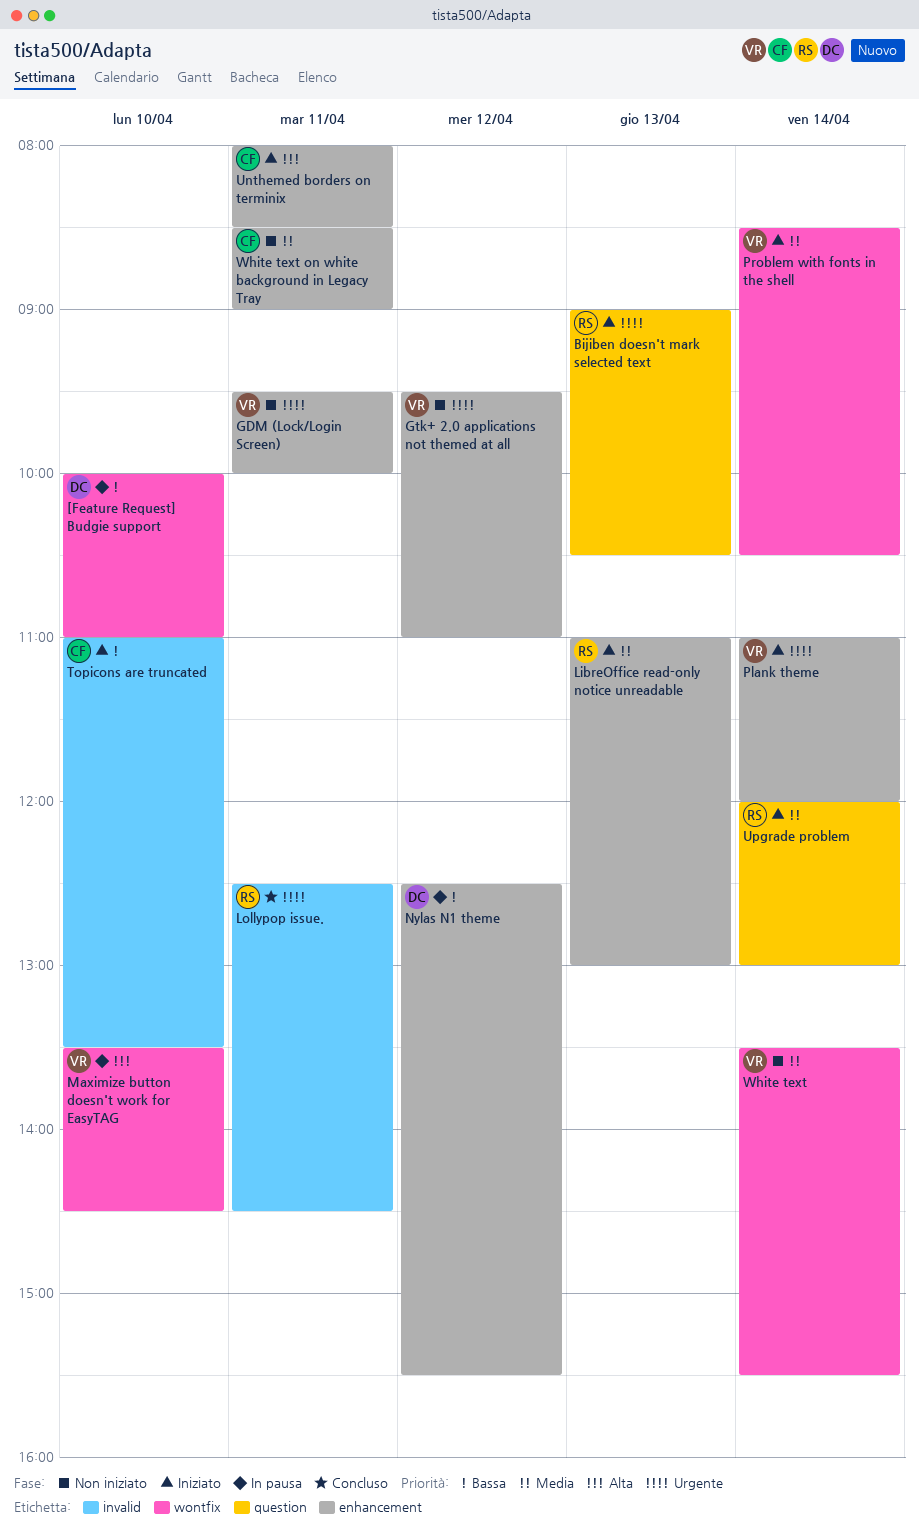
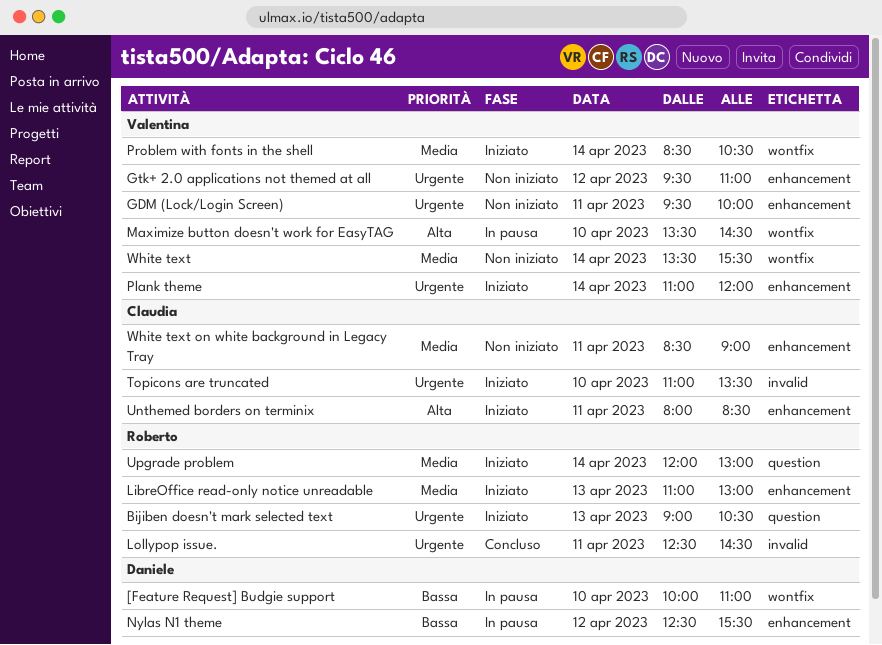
Topicons are truncated, priority: Bassa -> Urgente

